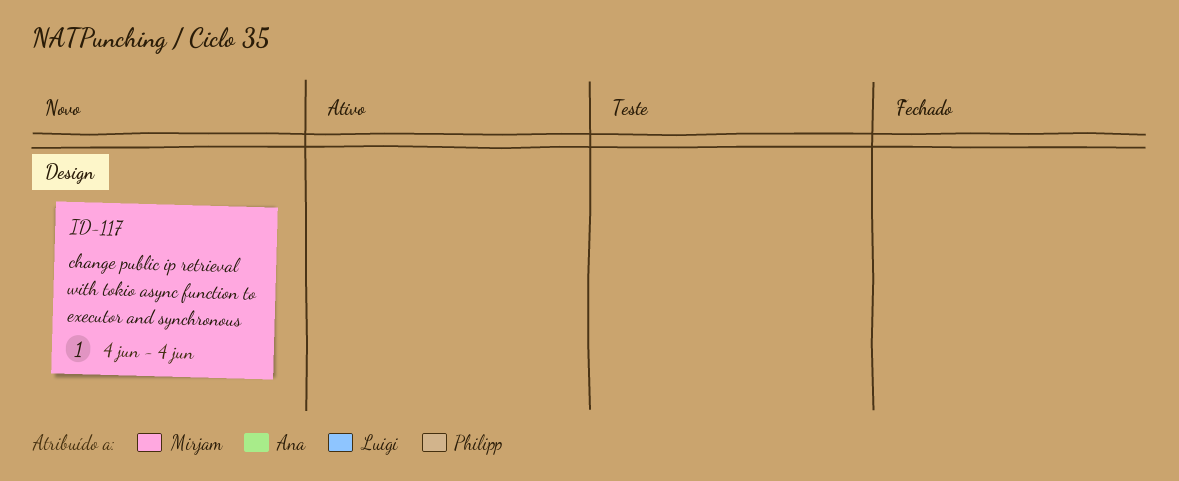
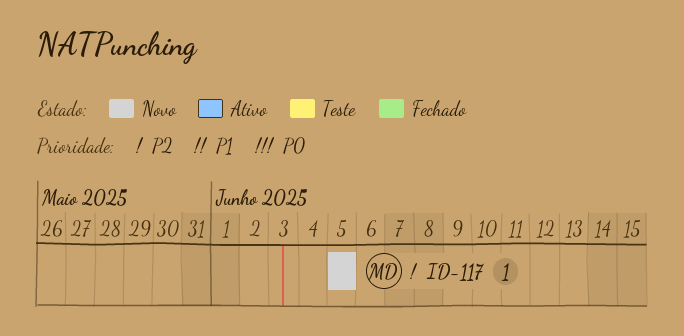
ID-117, start: Jun 4 -> Jun 5
ID-117, due: Jun 4 -> Jun 5

